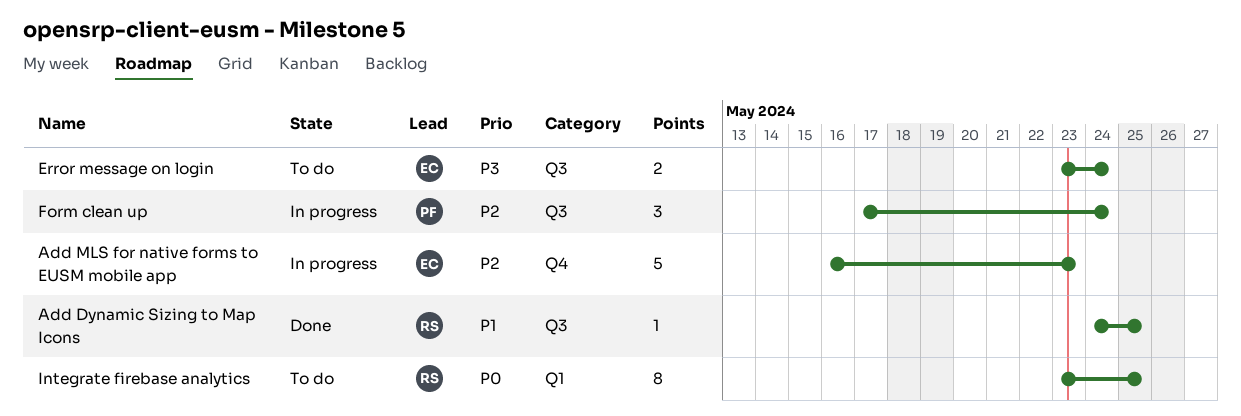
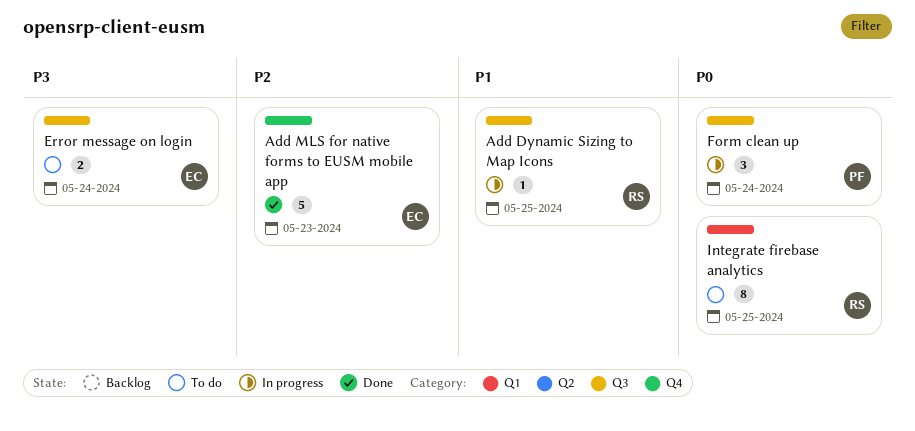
Add Dynamic Sizing to Map Icons, status: Done -> In progress
Add MLS for native forms to EUSM mobile app, status: In progress -> Done
Form clean up, priority: P2 -> P0

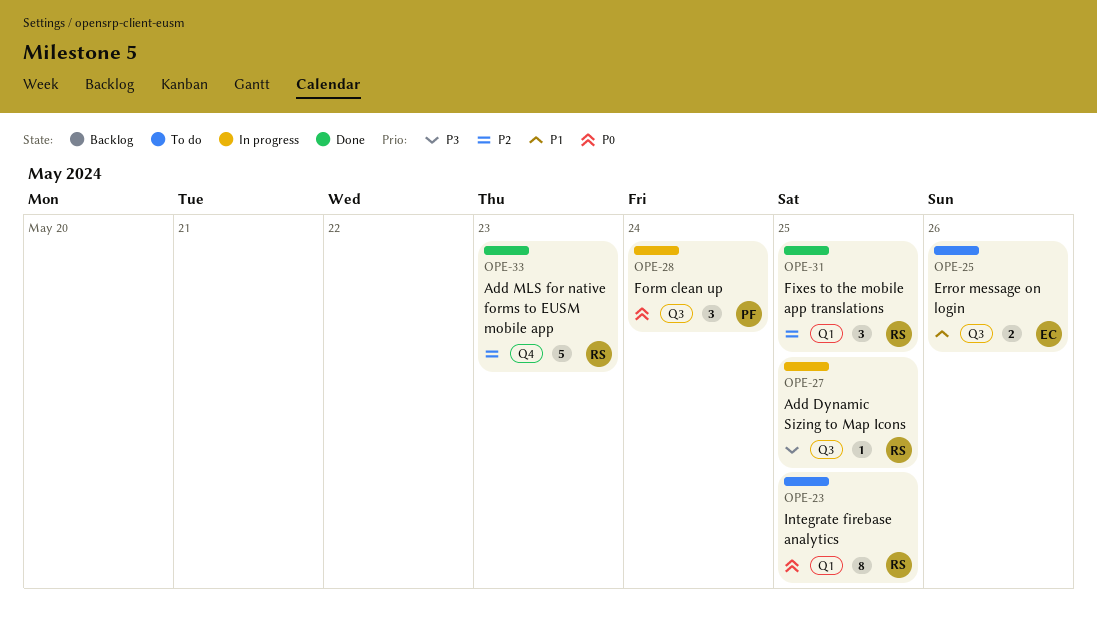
Add Dynamic Sizing to Map Icons, priority: P1 -> P3
Add MLS for native forms to EUSM mobile app, owner: EC -> RS
Error message on login, priority: P3 -> P1
Error message on login, due: May 24 -> May 26
Fixes to the mobile app translations: none -> present

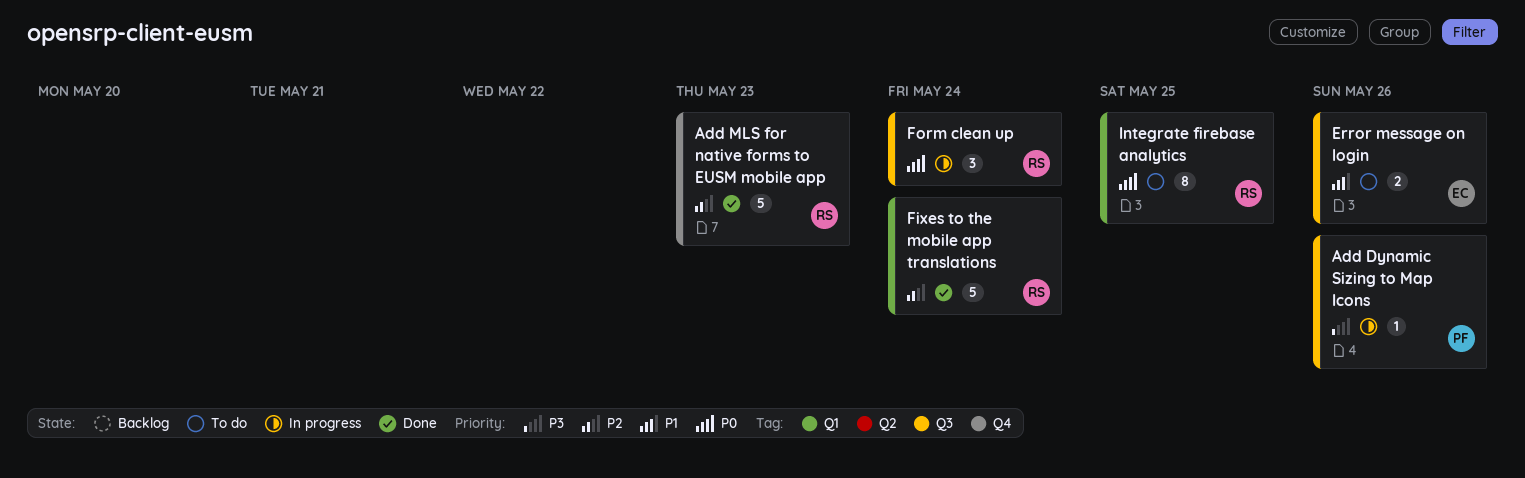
Add Dynamic Sizing to Map Icons, owner: RS -> PF
Add Dynamic Sizing to Map Icons, due: May 25 -> May 26
Fixes to the mobile app translations, estimate: 3 -> 5
Fixes to the mobile app translations, due: May 25 -> May 24
Form clean up, owner: PF -> RS

